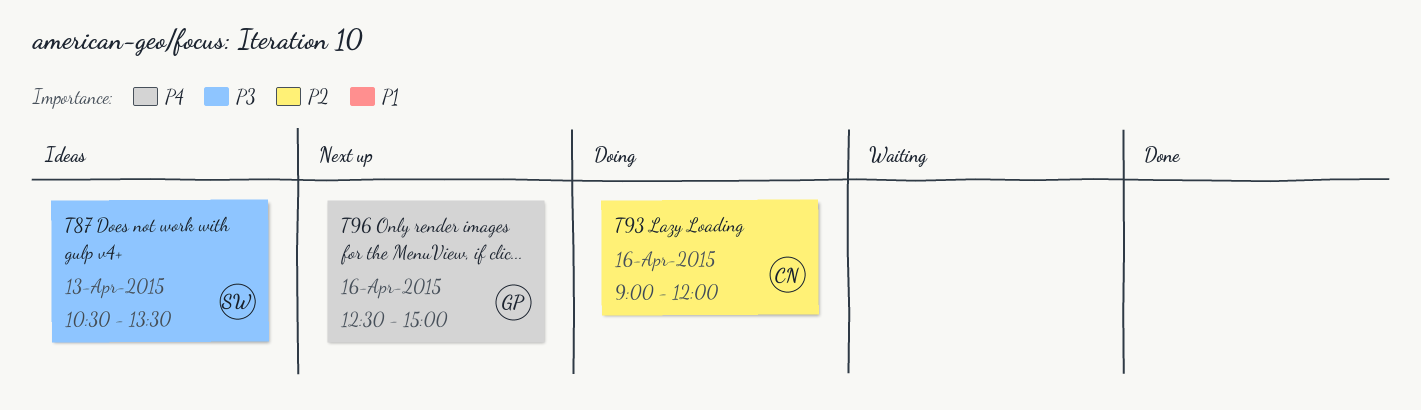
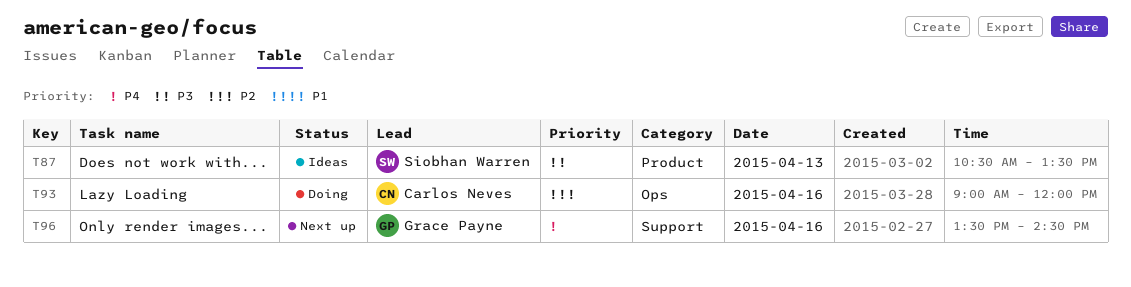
T96, begins: 12:30 -> 13:30
T96, ends: 15:00 -> 14:30

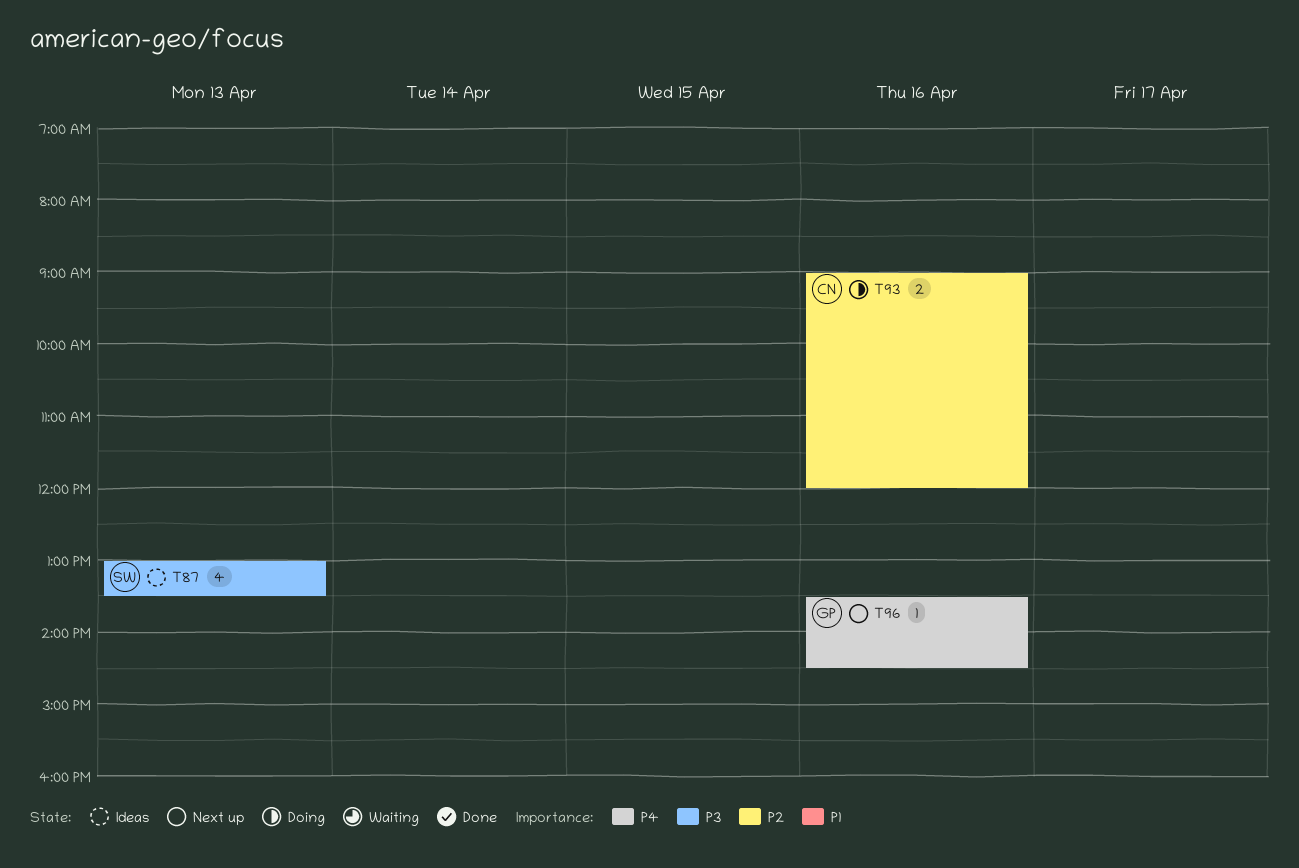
T87, begins: 10:30 -> 13:00

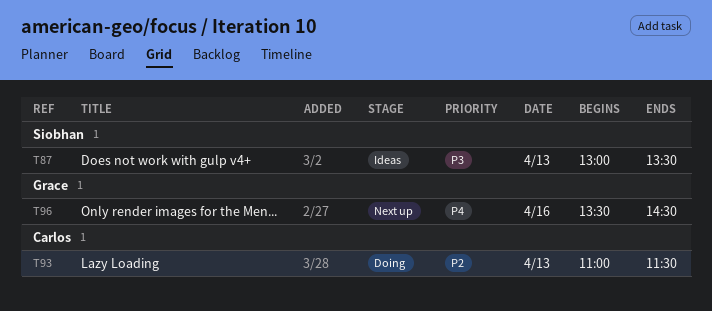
T93, day: Apr 16 -> Apr 13
T93, begins: 09:00 -> 11:00
T93, ends: 12:00 -> 11:30

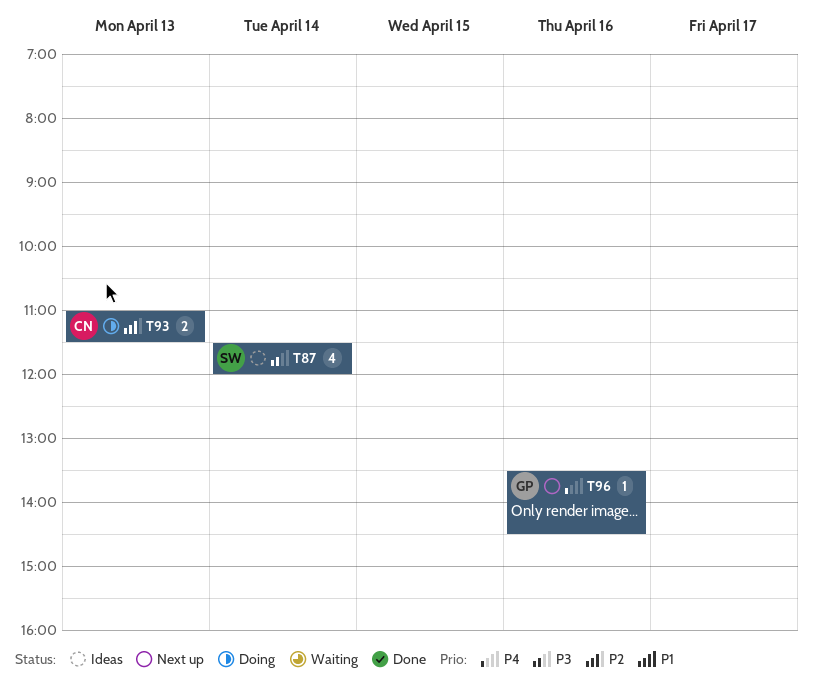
T87, day: Apr 13 -> Apr 14
T87, begins: 13:00 -> 11:30
T87, ends: 13:30 -> 12:00

